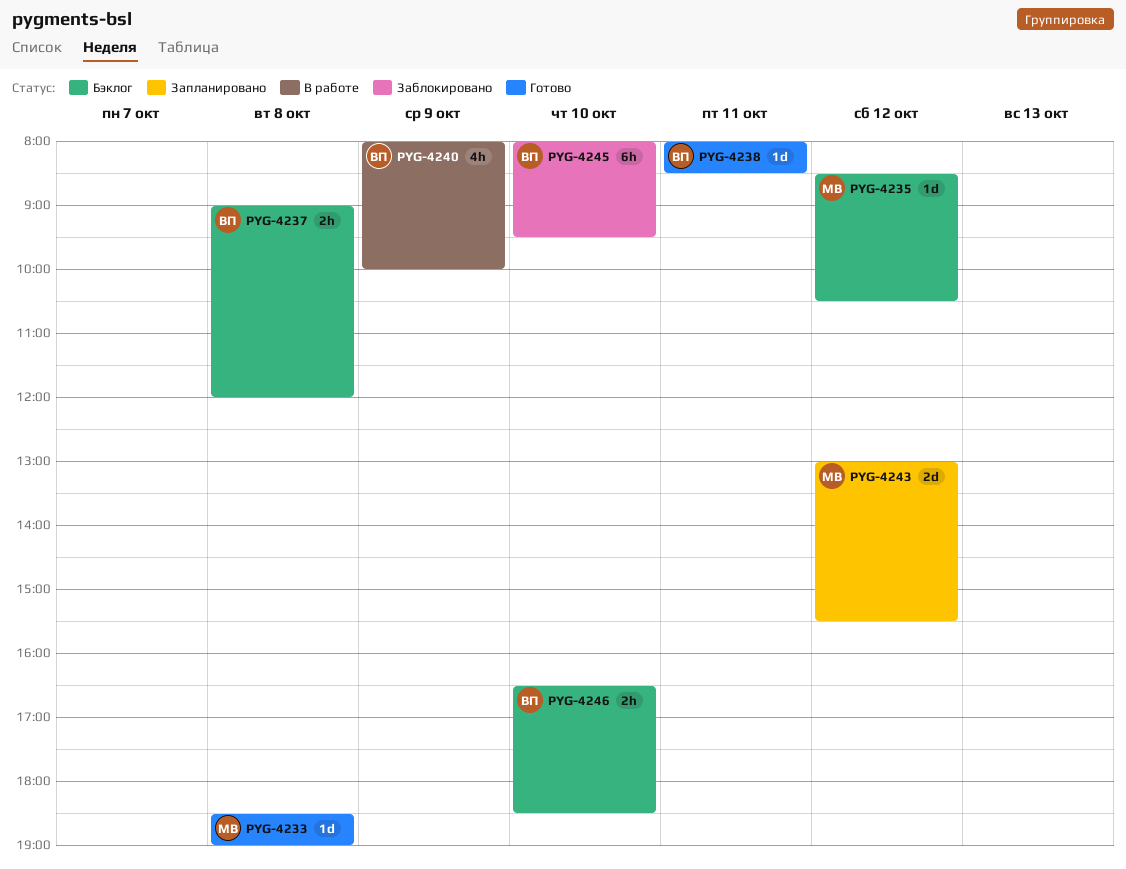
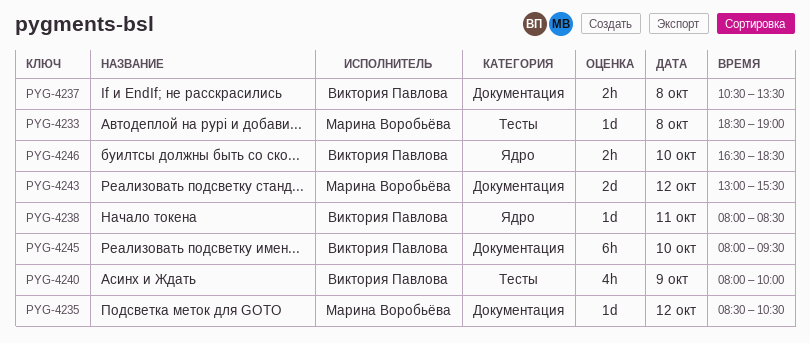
PYG-4237, begins: 09:00 -> 10:30
PYG-4237, ends: 12:00 -> 13:30

